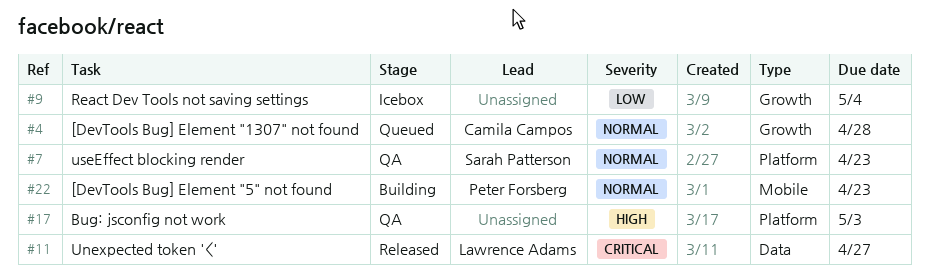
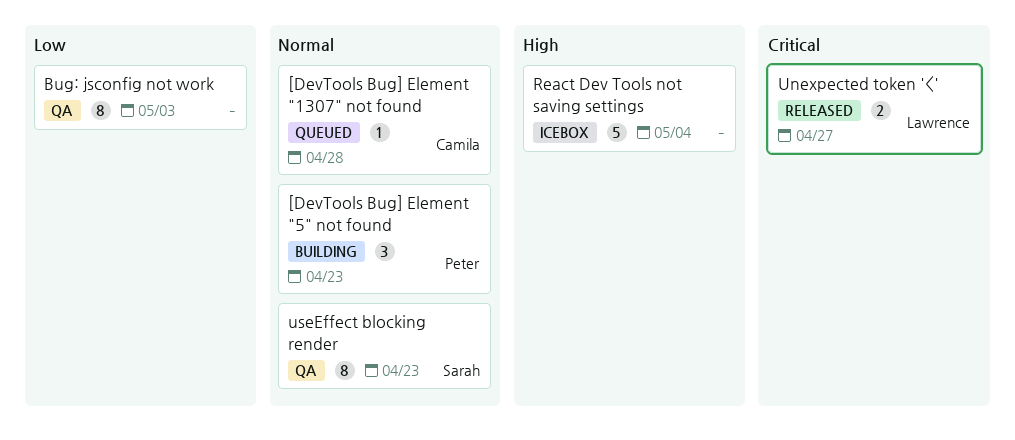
Bug: jsconfig not work, priority: High -> Low
React Dev Tools not saving settings, priority: Low -> High

